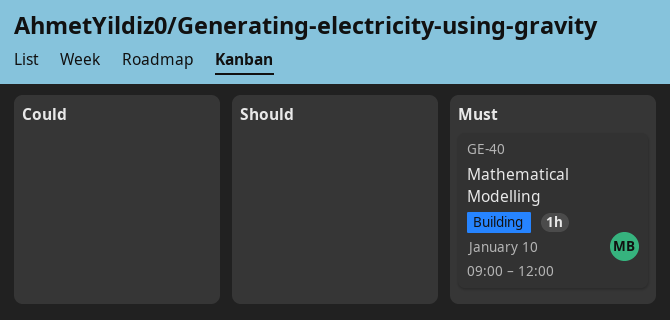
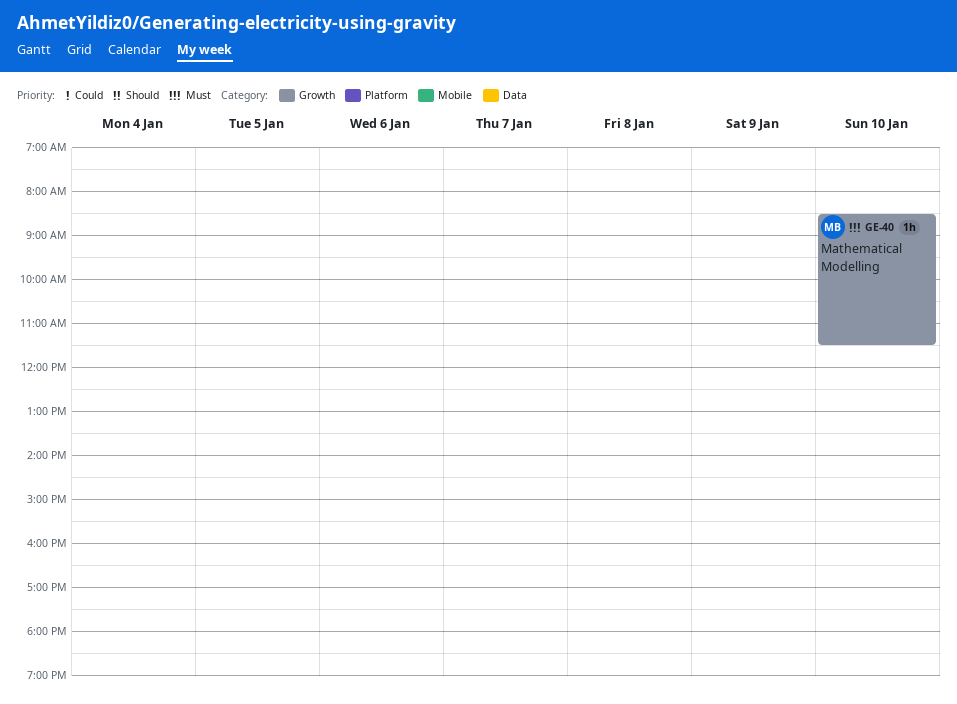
GE-40, begins: 09:00 -> 08:30
GE-40, ends: 12:00 -> 11:30

